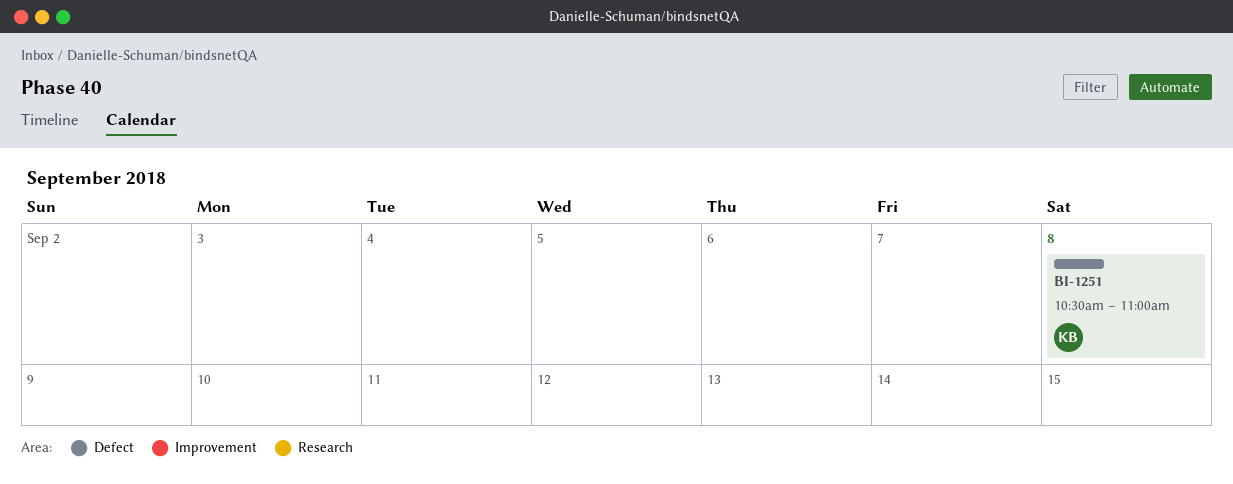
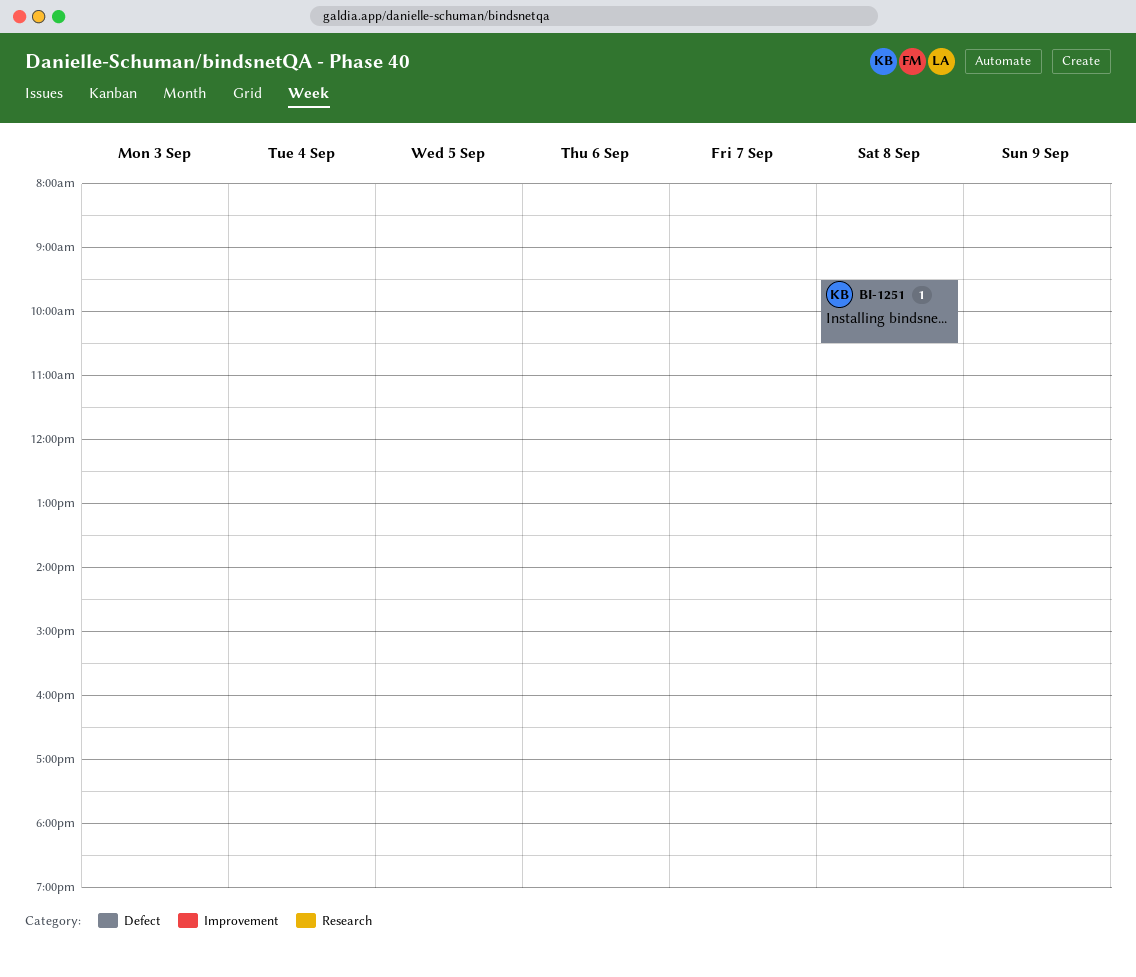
BI-1251, begins: 10:30 -> 09:30
BI-1251, ends: 11:00 -> 10:30

